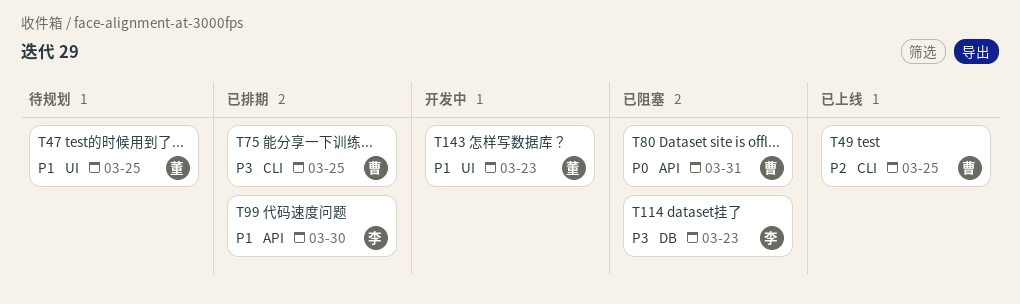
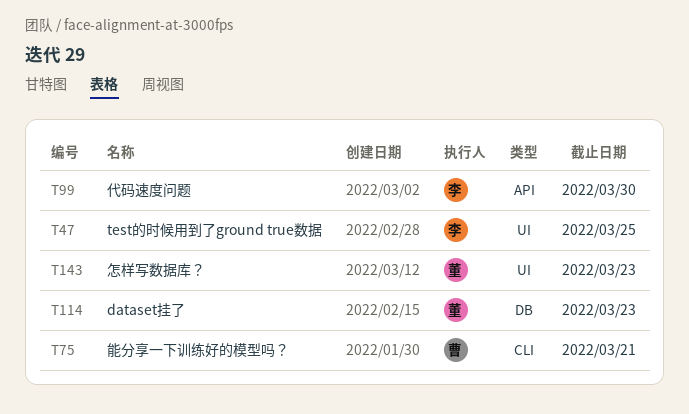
T47, owner: 董 -> 李
T49: present -> none
T75, due: Mar 25 -> Mar 21
T80: present -> none
T114, owner: 李 -> 董

